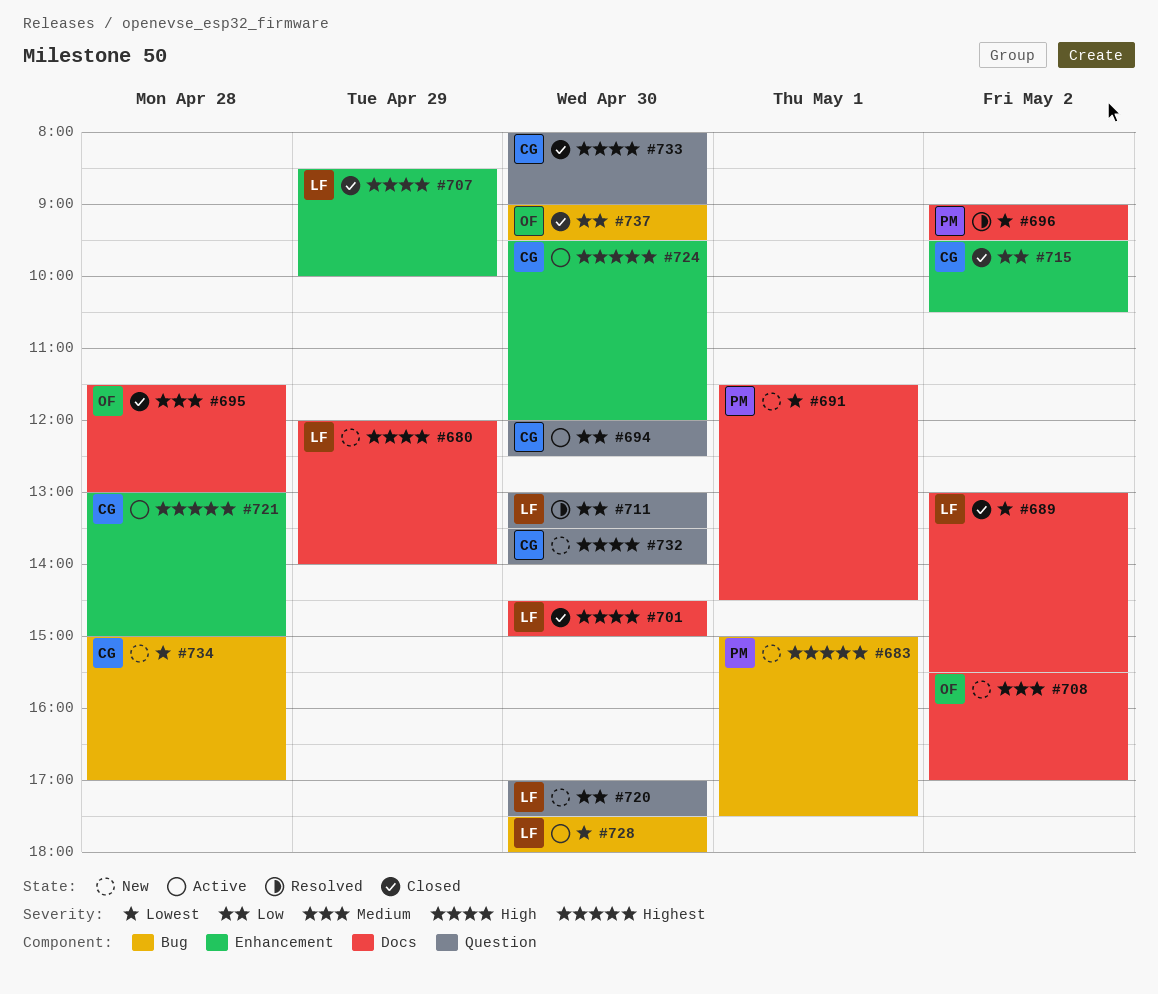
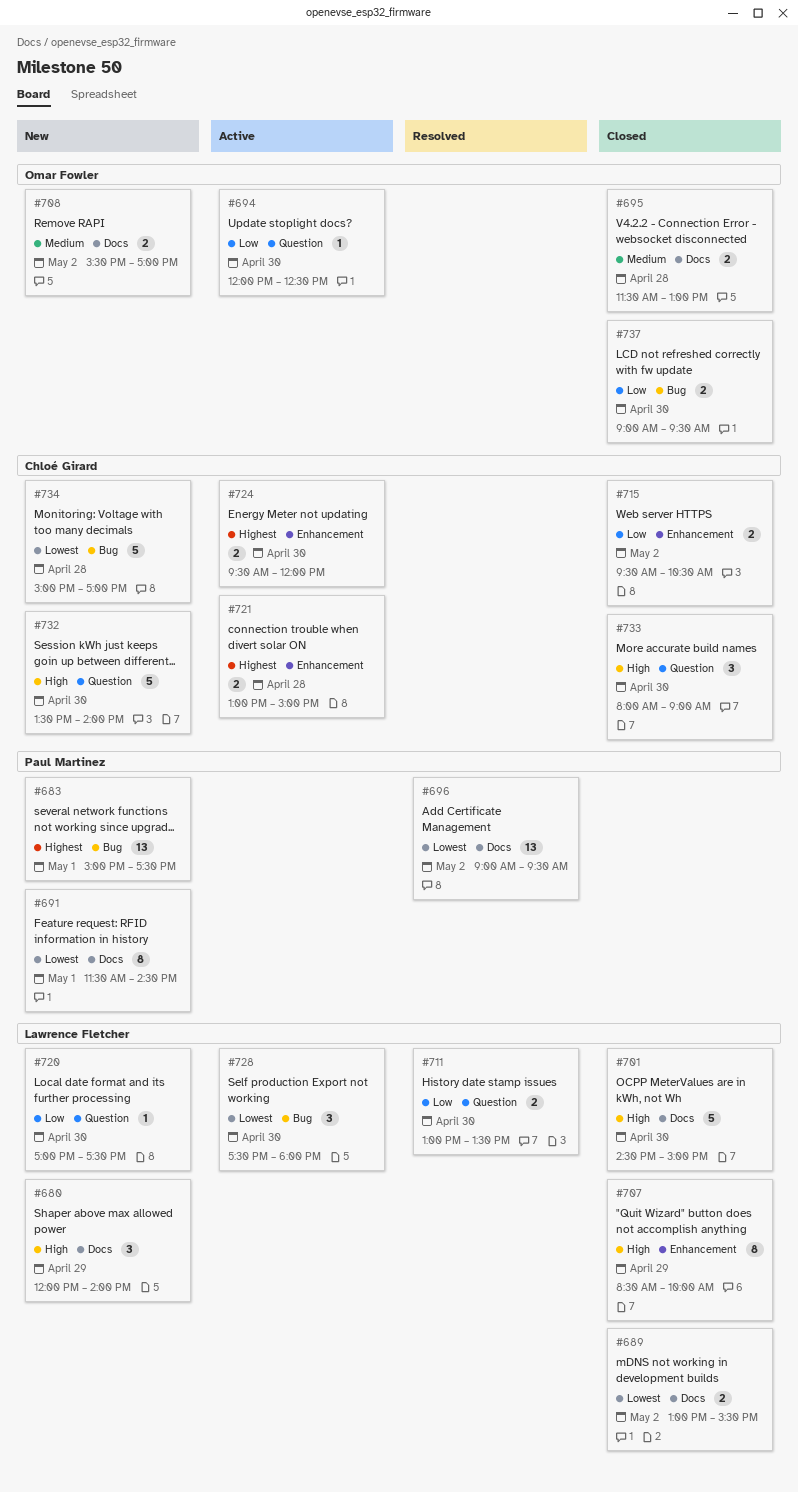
#694, owner: Chloé Girard -> Omar Fowler

